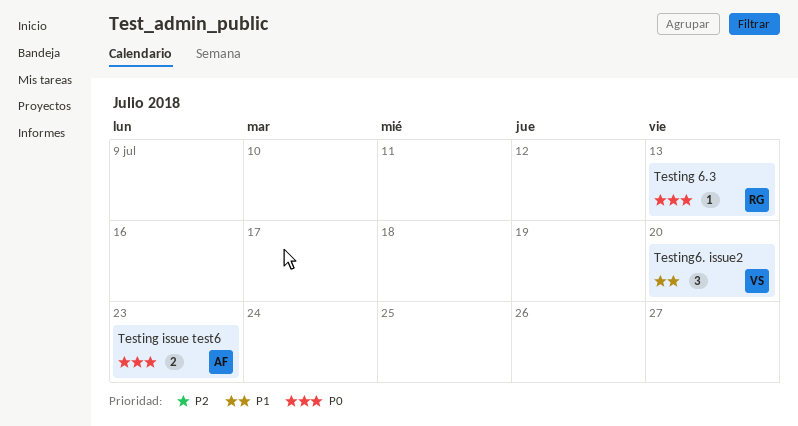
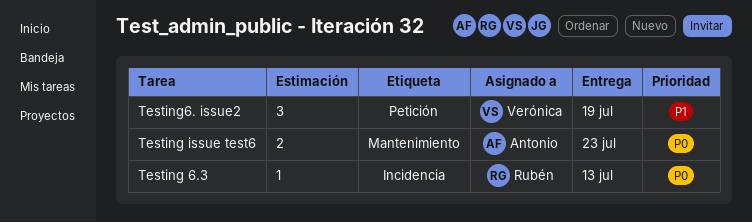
Testing6. issue2, due: Jul 20 -> Jul 19

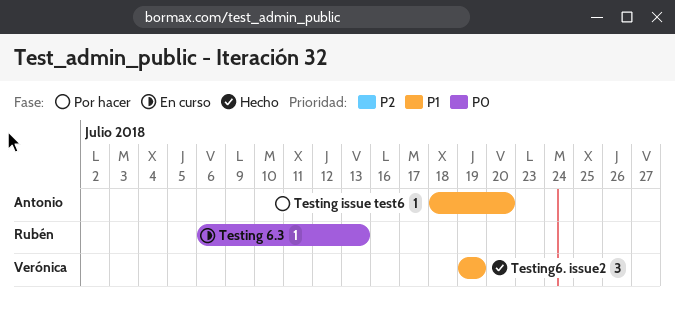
Testing issue test6, priority: P0 -> P1
Testing issue test6, estimate: 2 -> 1
Testing issue test6, due: Jul 23 -> Jul 20

